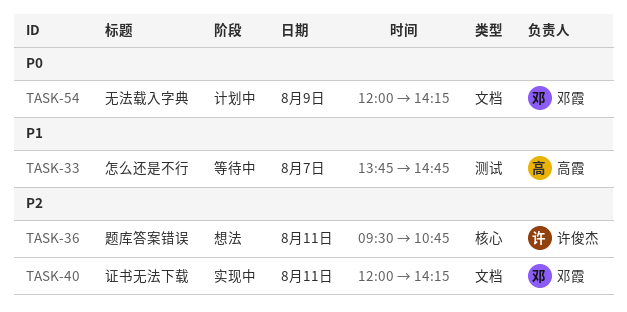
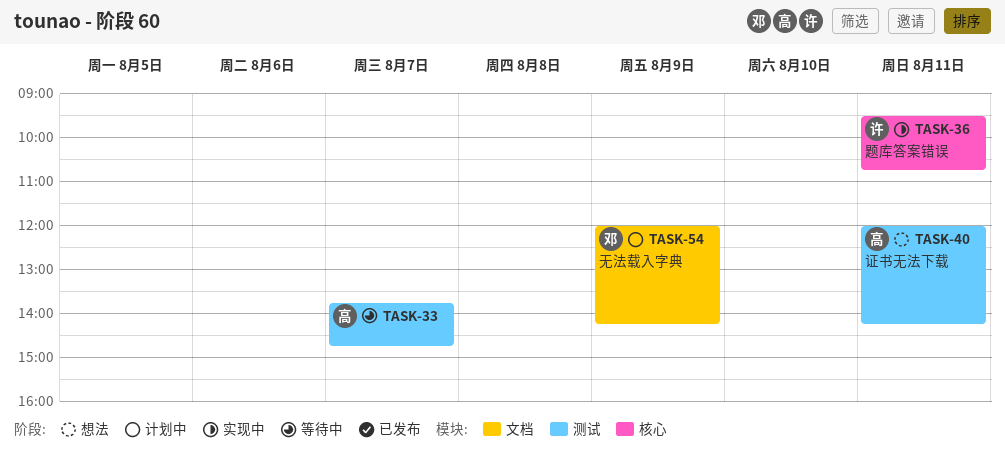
TASK-36, status: 想法 -> 实现中
TASK-40, status: 实现中 -> 想法
TASK-40, owner: 邓霞 -> 高霞
TASK-40, label: 文档 -> 测试

